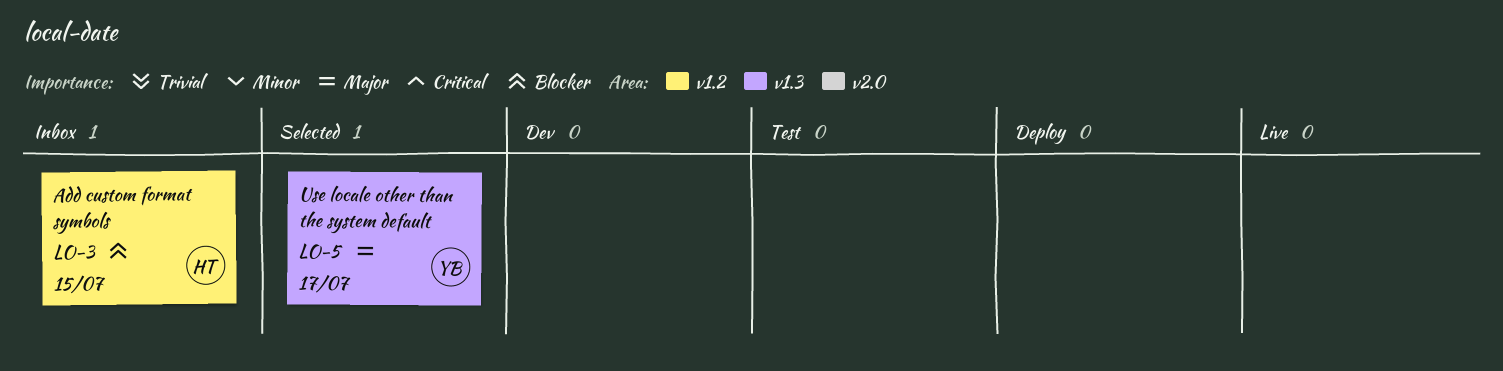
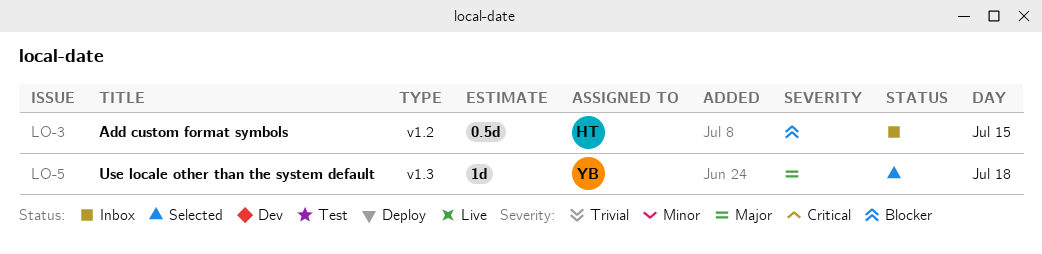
LO-5, day: Jul 17 -> Jul 18

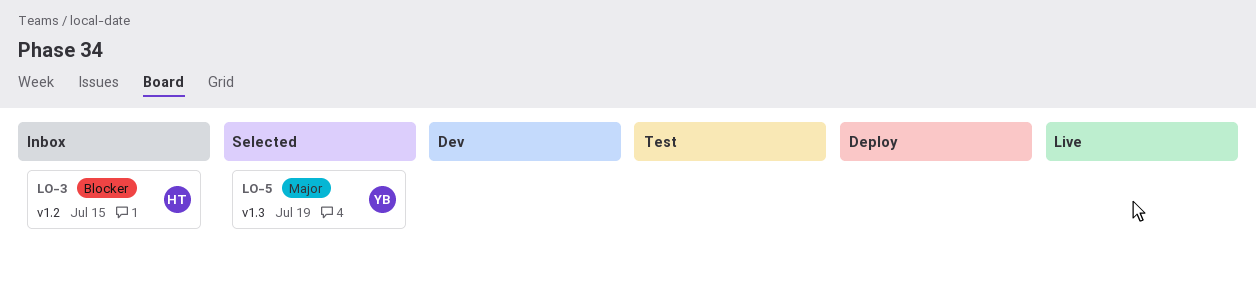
LO-5, day: Jul 18 -> Jul 19

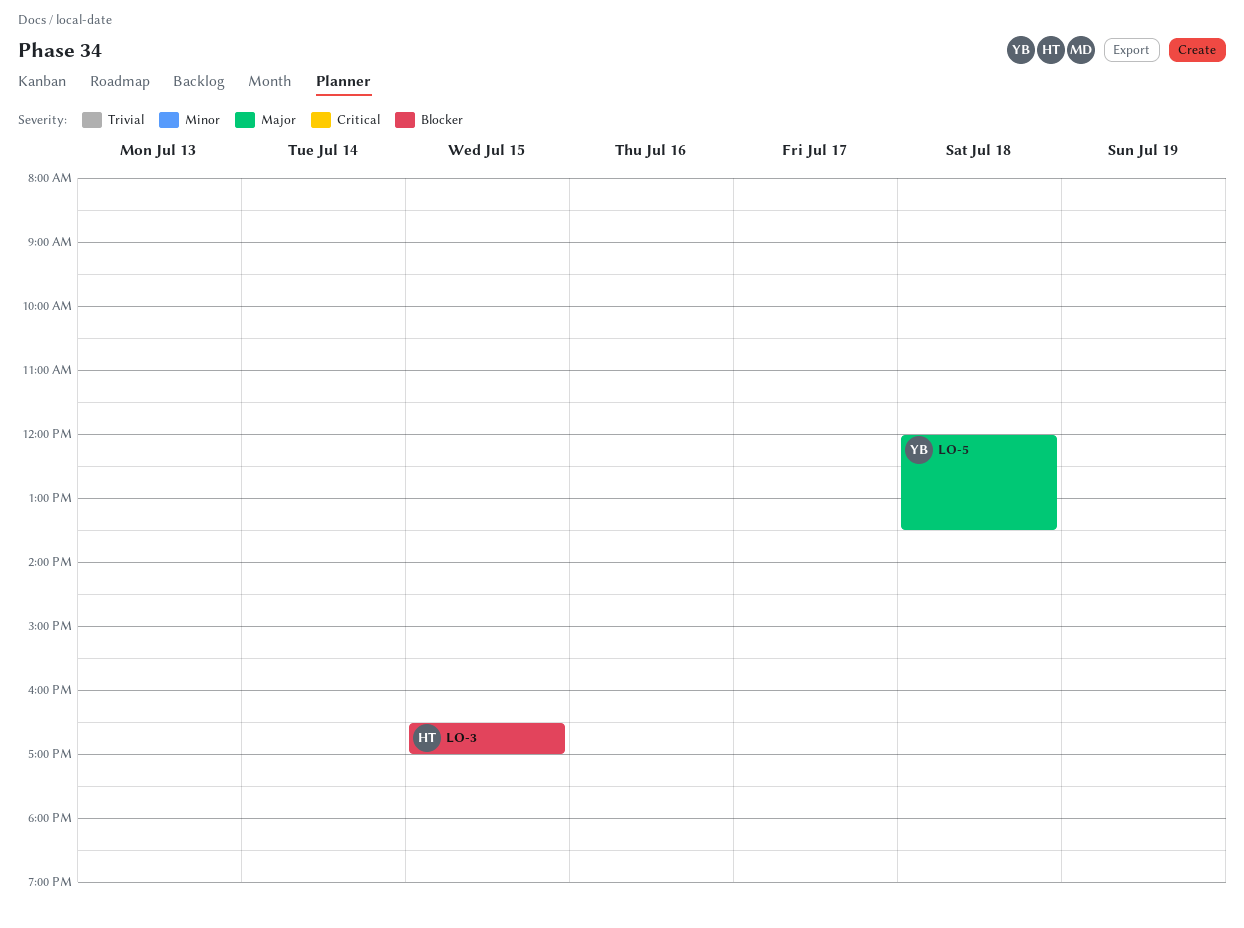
LO-5, day: Jul 19 -> Jul 18

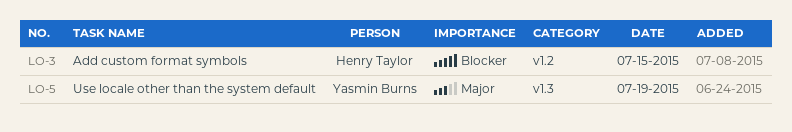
LO-5, day: Jul 18 -> Jul 19

